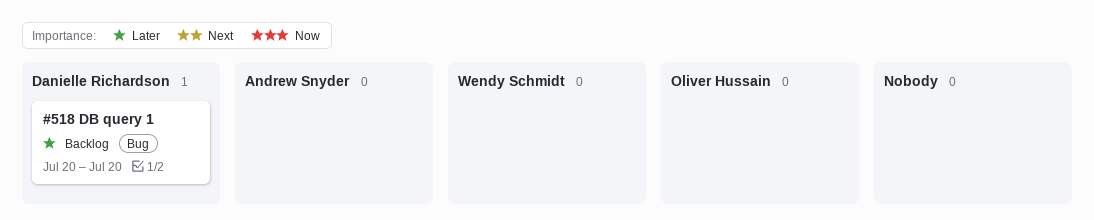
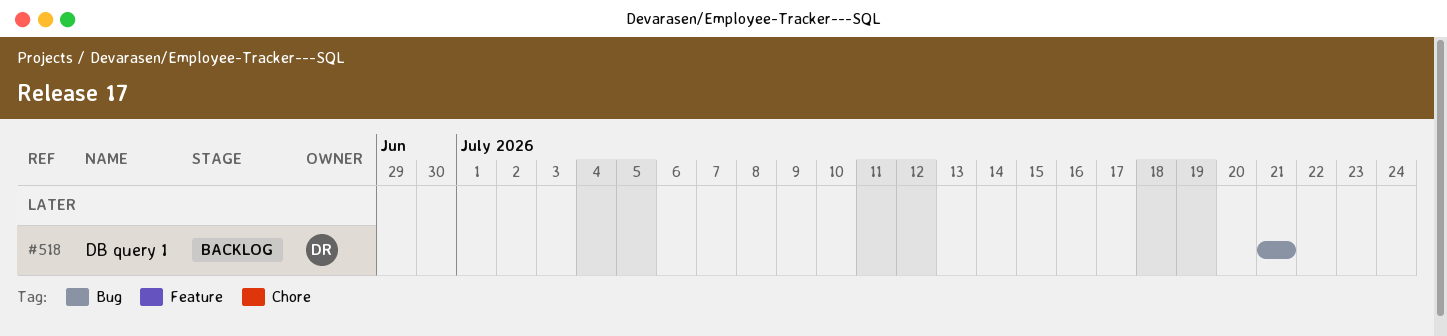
#518, start: Jul 20 -> Jul 21
#518, due: Jul 20 -> Jul 21

